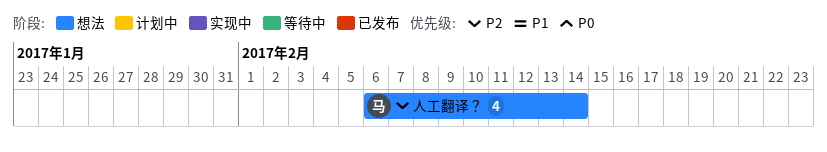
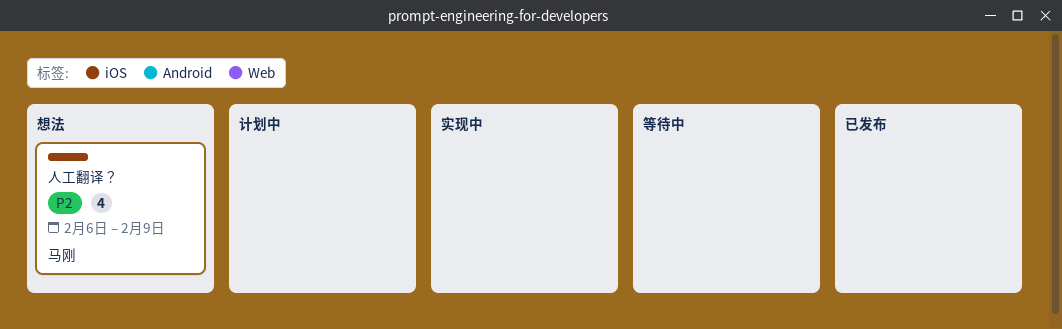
人工翻译？, due: Feb 14 -> Feb 9

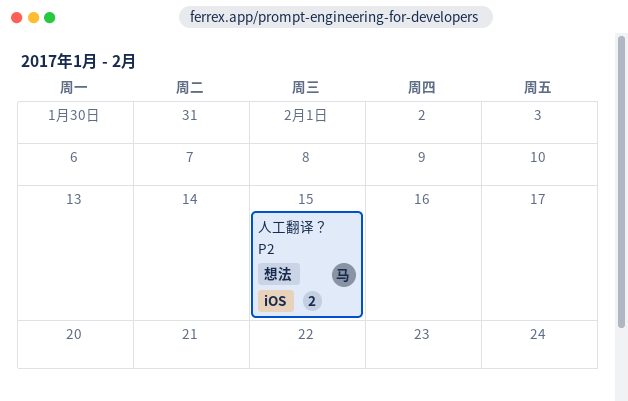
人工翻译？, estimate: 4 -> 2
人工翻译？, due: Feb 9 -> Feb 15

